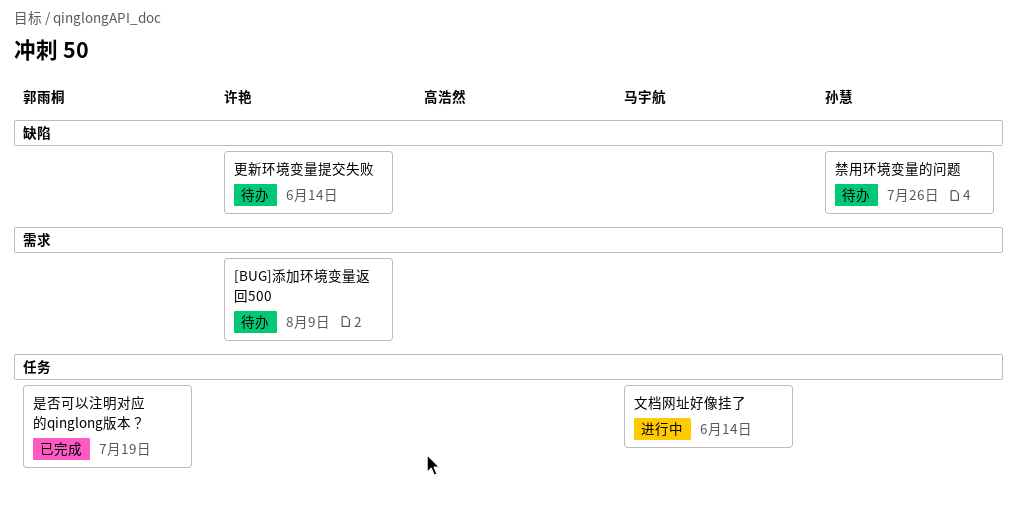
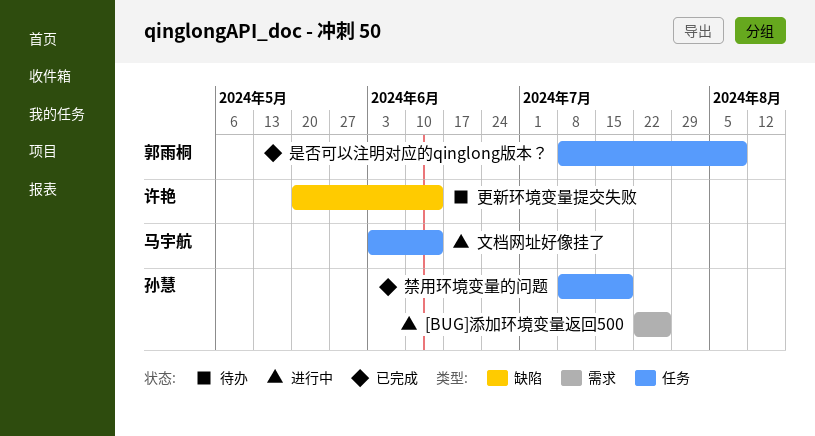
[BUG]添加环境变量返回500, status: 待办 -> 进行中
[BUG]添加环境变量返回500, owner: 许艳 -> 孙慧
[BUG]添加环境变量返回500, due: Aug 9 -> Jul 26
是否可以注明对应的qinglong版本？, due: Jul 19 -> Aug 9
禁用环境变量的问题, status: 待办 -> 已完成
禁用环境变量的问题, label: 缺陷 -> 任务
禁用环境变量的问题, due: Jul 26 -> Jul 19

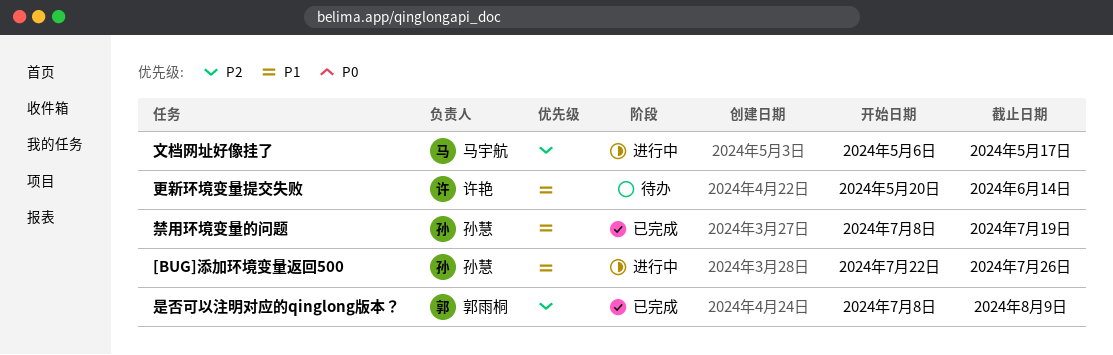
文档网址好像挂了, start: Jun 3 -> May 6
文档网址好像挂了, due: Jun 14 -> May 17

